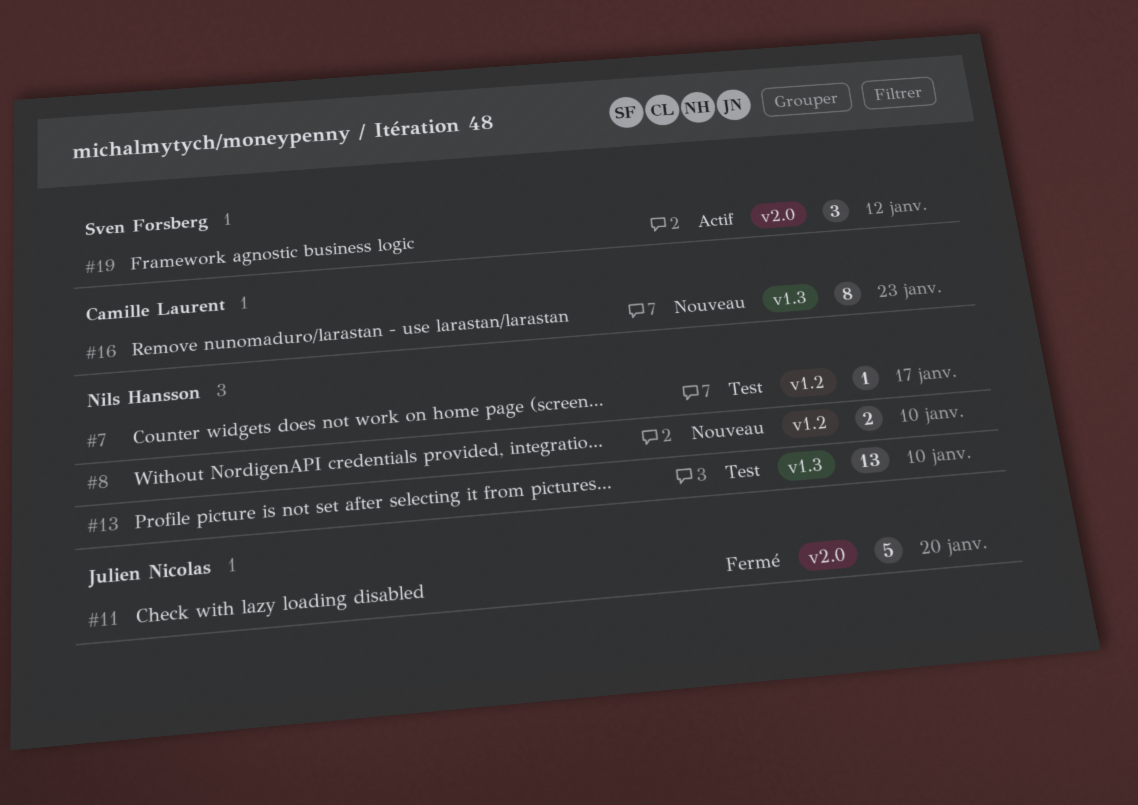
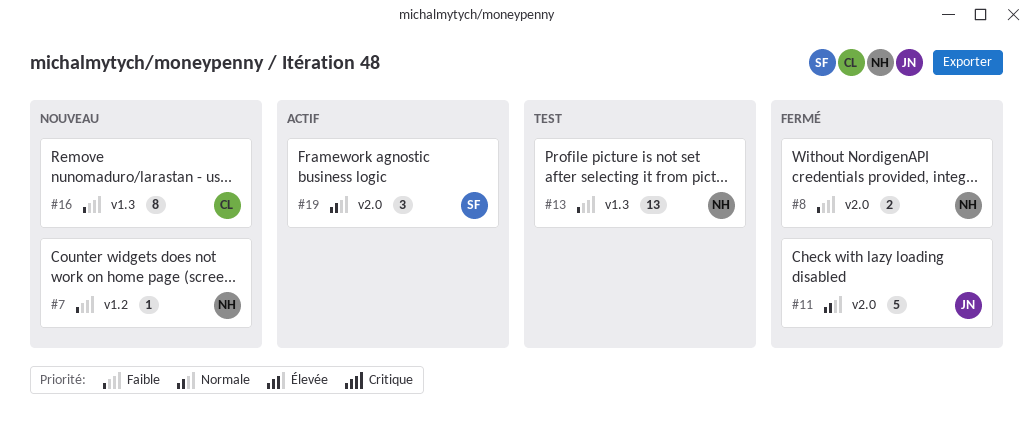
#7, status: Test -> Nouveau
#8, status: Nouveau -> Fermé
#8, label: v1.2 -> v2.0

